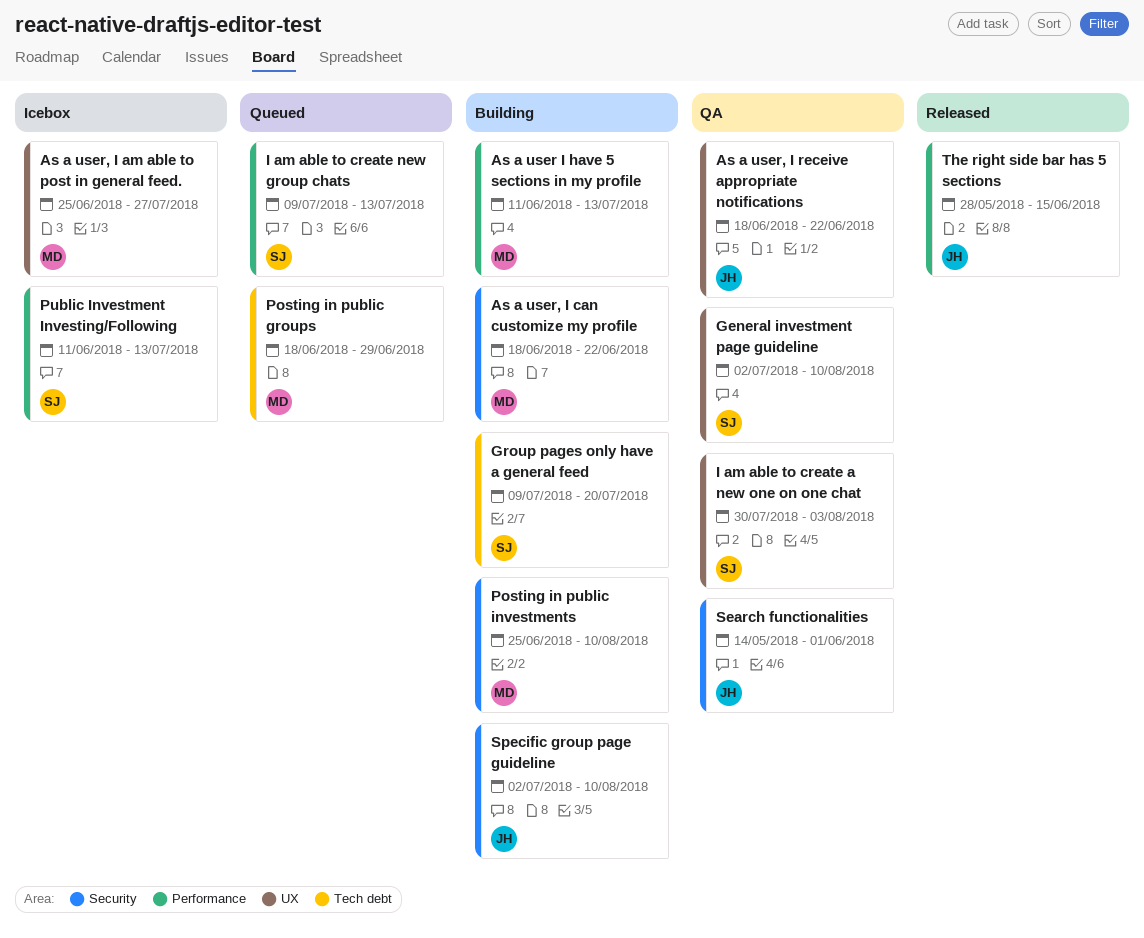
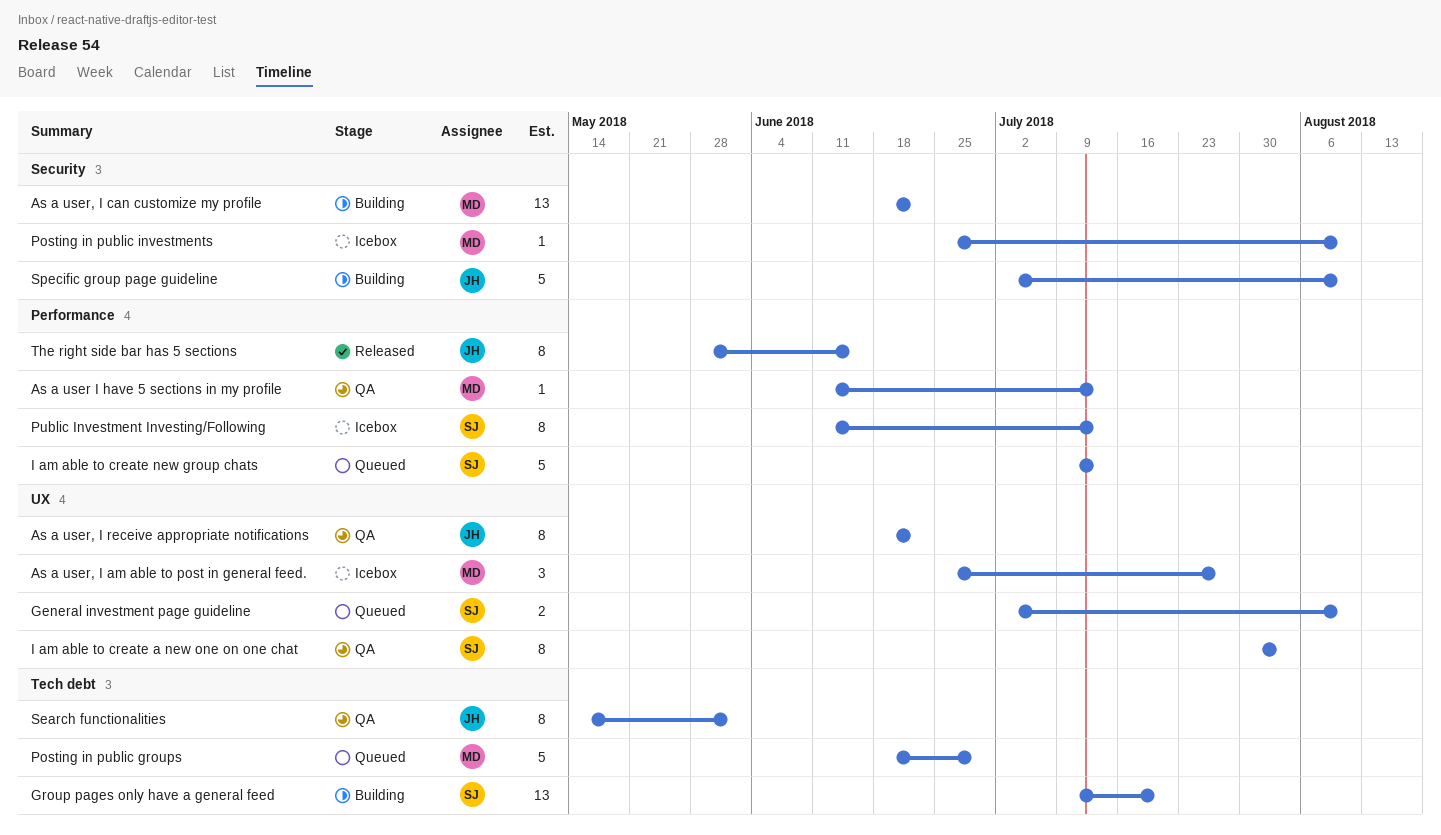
As a user I have 5 sections in my profile, status: Building -> QA
General investment page guideline, status: QA -> Queued
Posting in public investments, status: Building -> Icebox
Search functionalities, label: Security -> Tech debt

